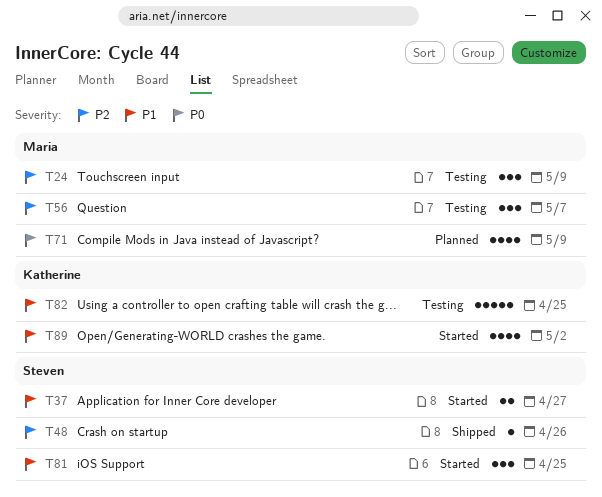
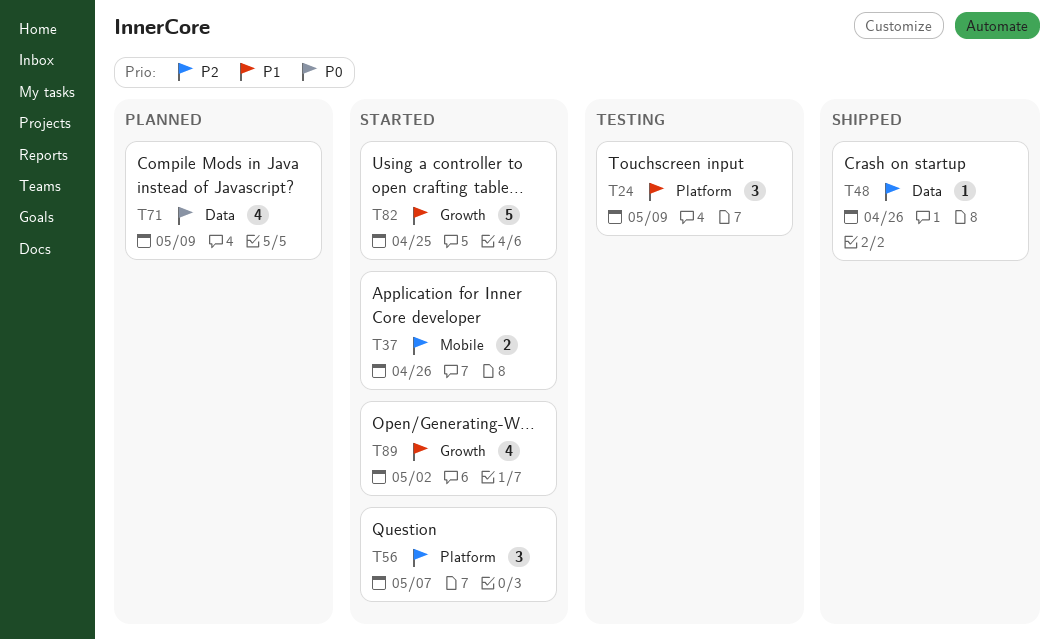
T24, priority: P2 -> P1
T37, priority: P1 -> P2
T37, due: Apr 27 -> Apr 26
T56, status: Testing -> Started
T81: present -> none
T82, status: Testing -> Started

